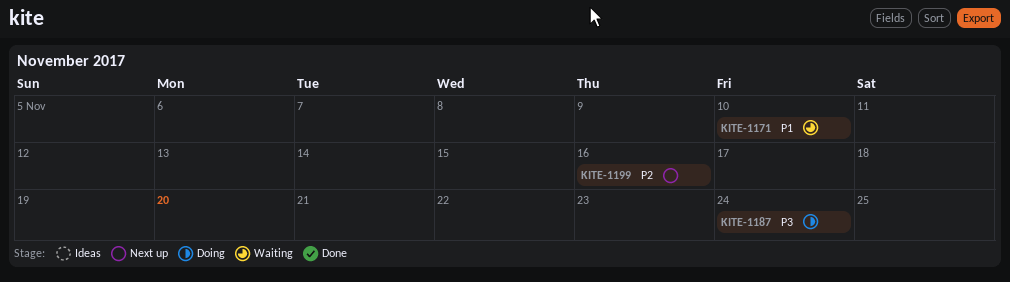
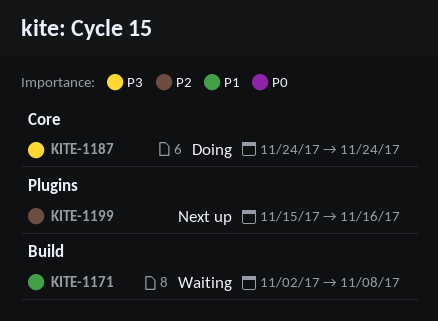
KITE-1171, due: Nov 10 -> Nov 8

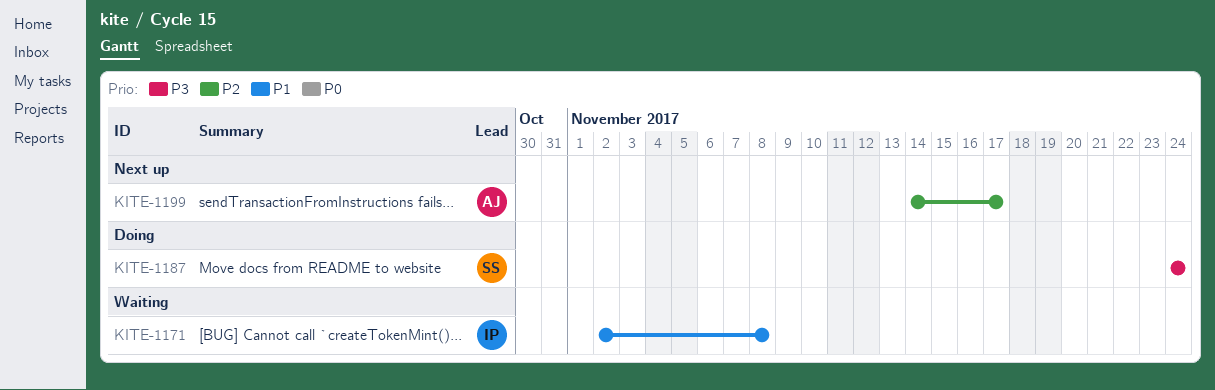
KITE-1199, start: Nov 15 -> Nov 14
KITE-1199, due: Nov 16 -> Nov 17

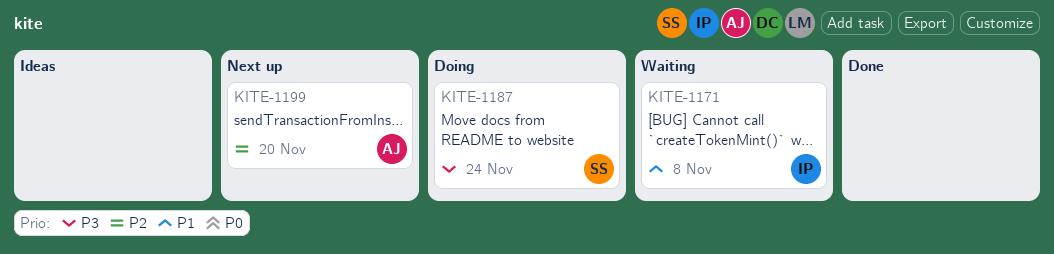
KITE-1199, due: Nov 17 -> Nov 20

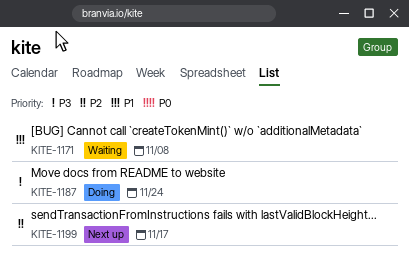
KITE-1199, due: Nov 20 -> Nov 17

